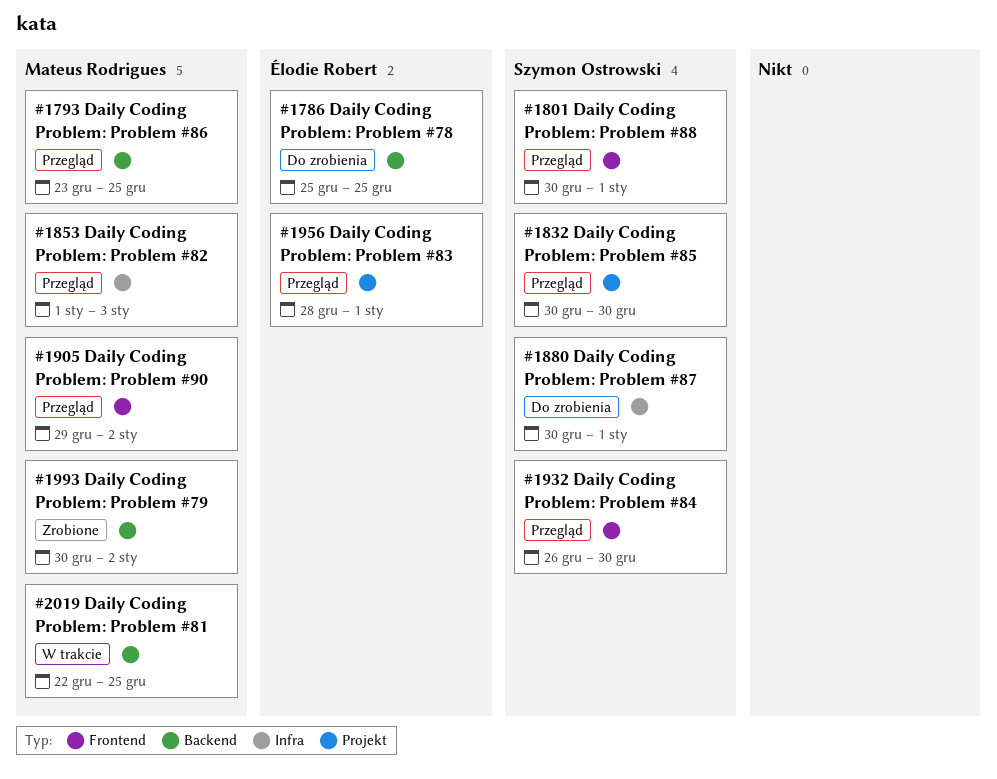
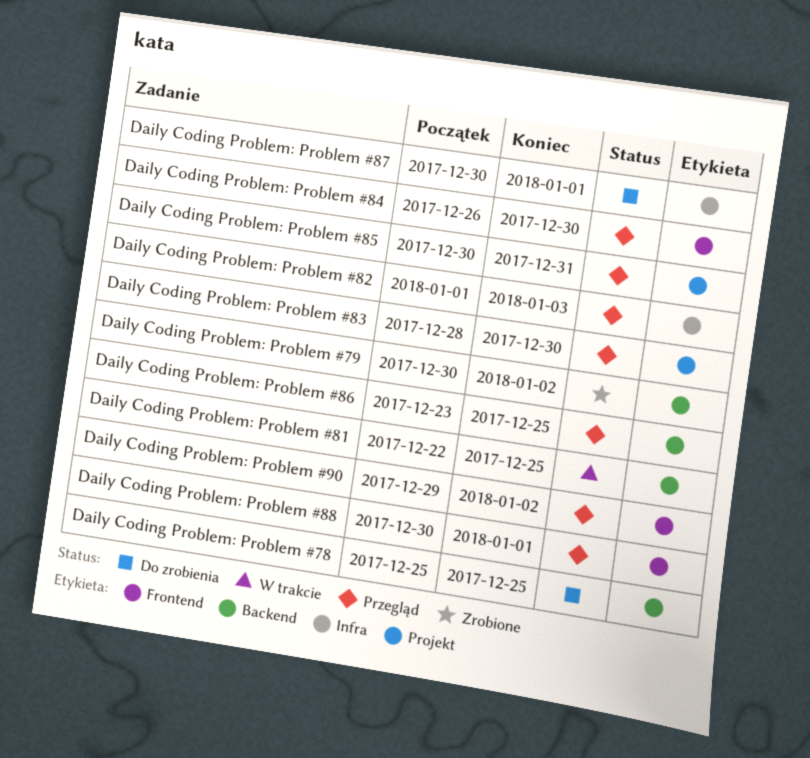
Daily Coding Problem: Problem #83, due: Jan 1 -> Dec 30
Daily Coding Problem: Problem #85, due: Dec 30 -> Dec 31

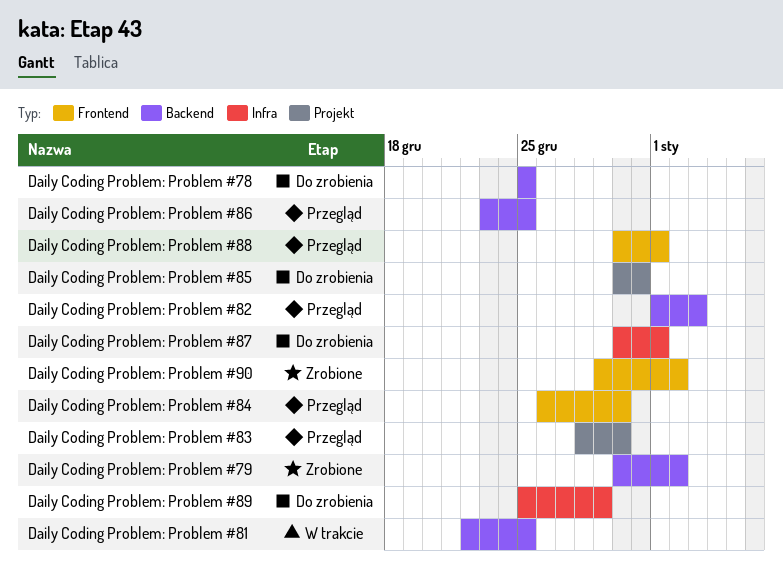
Daily Coding Problem: Problem #82, label: Infra -> Backend
Daily Coding Problem: Problem #85, status: Przegląd -> Do zrobienia
Daily Coding Problem: Problem #89: none -> present
Daily Coding Problem: Problem #90, status: Przegląd -> Zrobione

